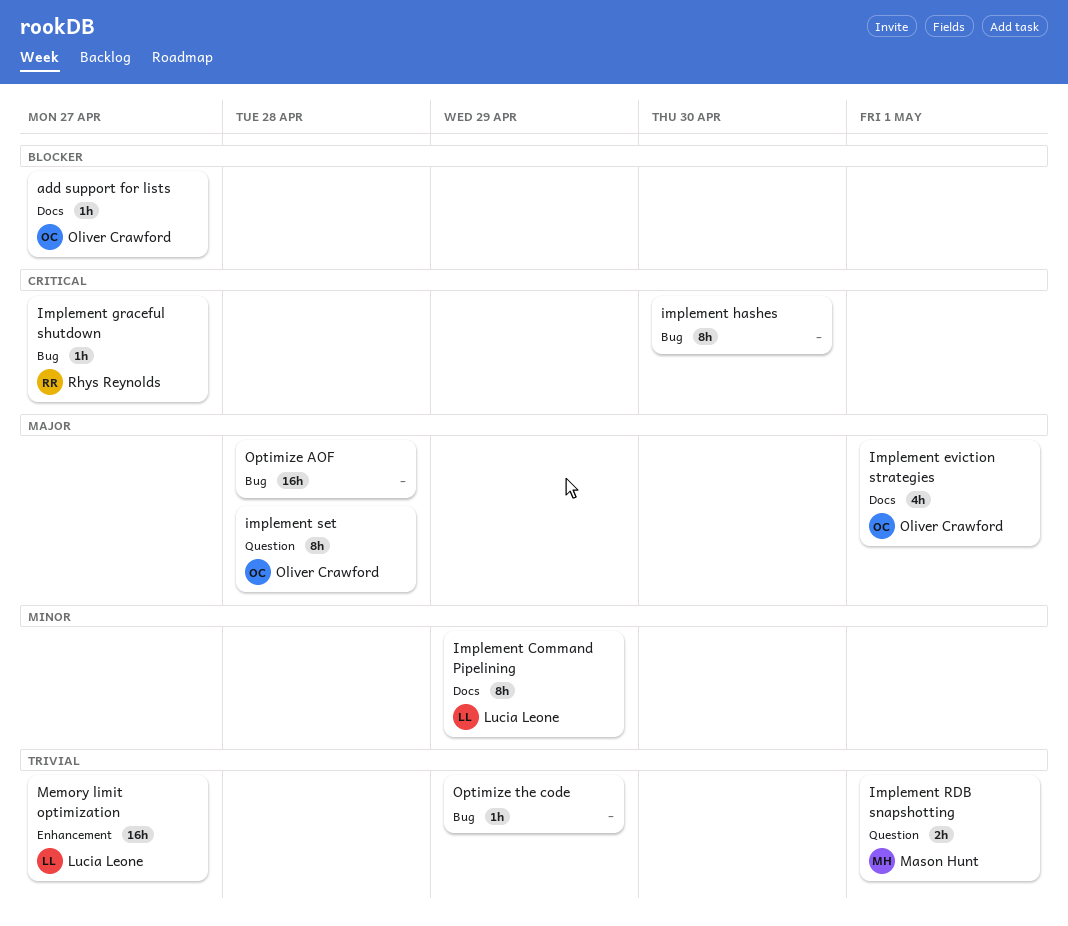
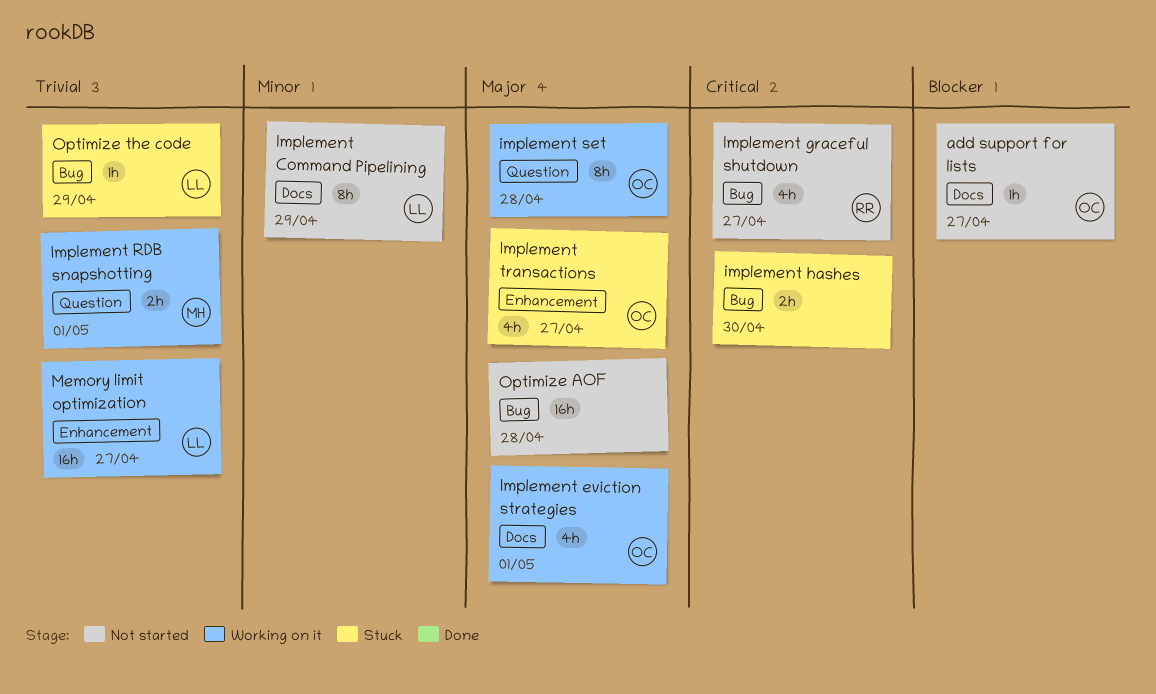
Implement graceful shutdown, estimate: 1h -> 4h
implement hashes, estimate: 8h -> 2h
Implement transactions: none -> present
Optimize the code, owner: none -> Lucia Leone

